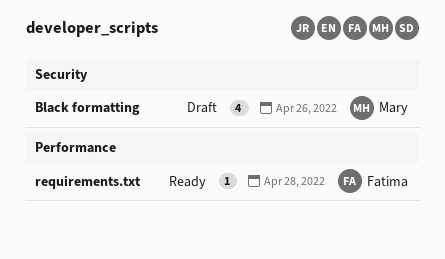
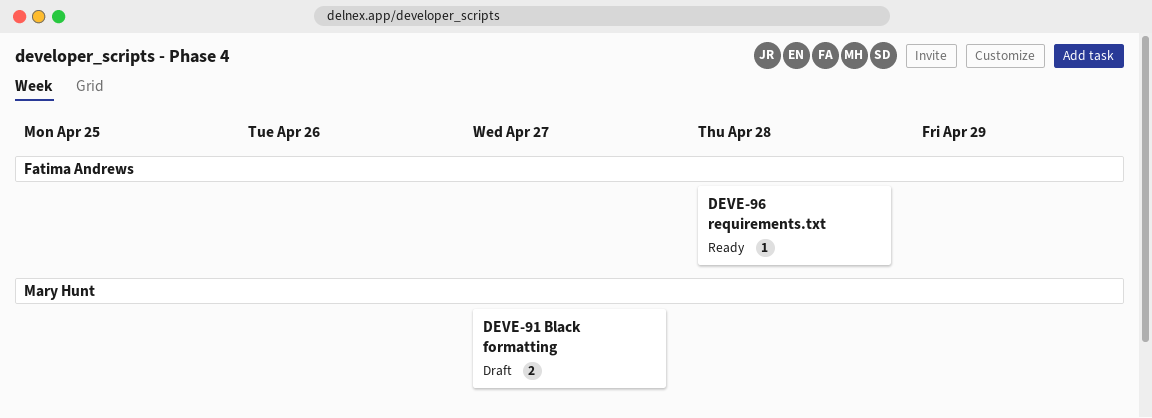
Black formatting, estimate: 4 -> 2
Black formatting, due: Apr 26 -> Apr 27

